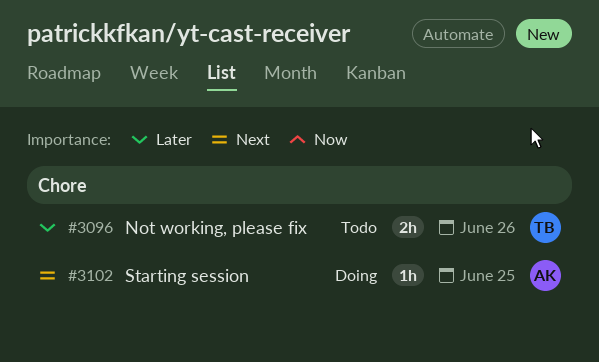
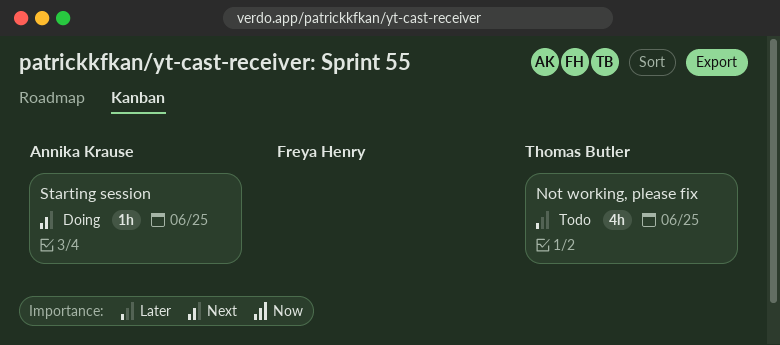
Not working, please fix, estimate: 2h -> 4h
Not working, please fix, due: Jun 26 -> Jun 25

